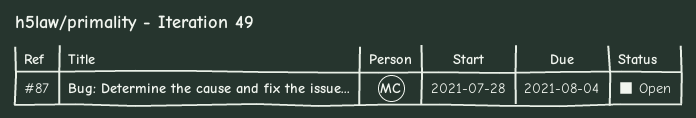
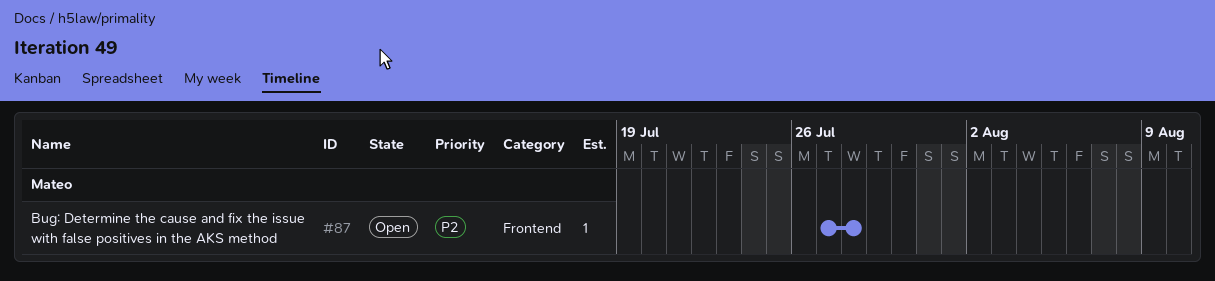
#87, start: Jul 28 -> Jul 27
#87, due: Aug 4 -> Jul 28

